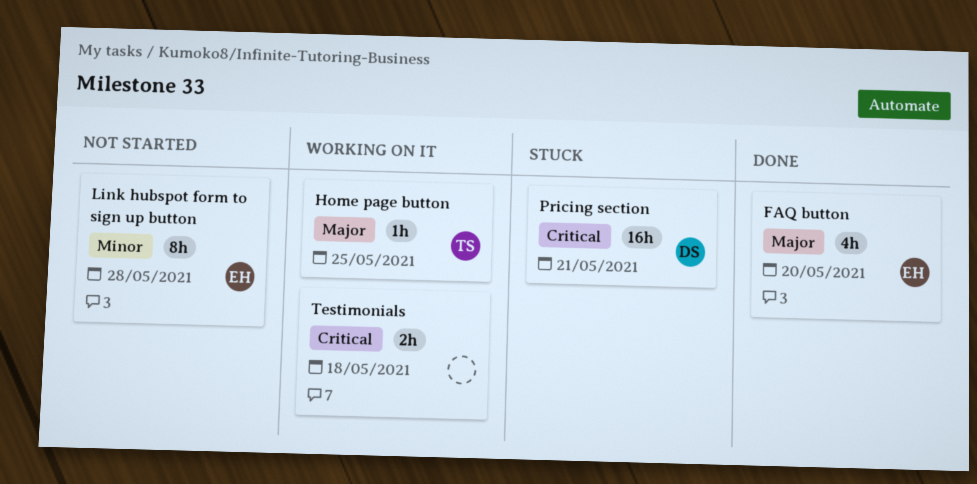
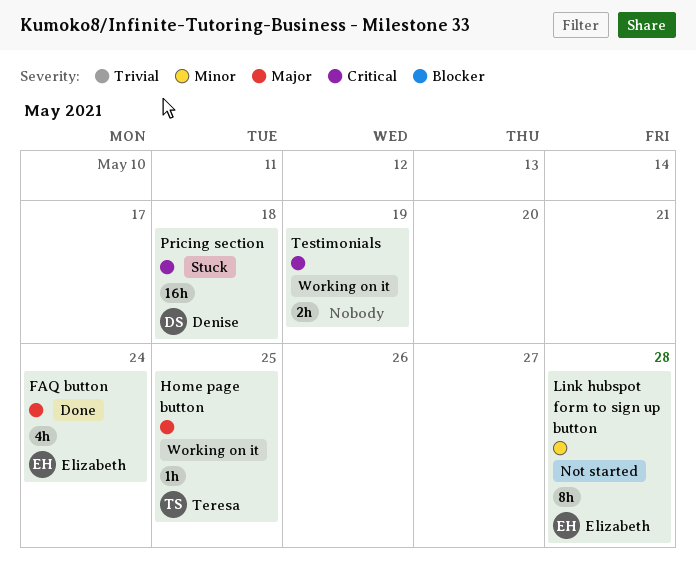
FAQ button, due: May 20 -> May 24
Pricing section, due: May 21 -> May 18
Testimonials, due: May 18 -> May 19

